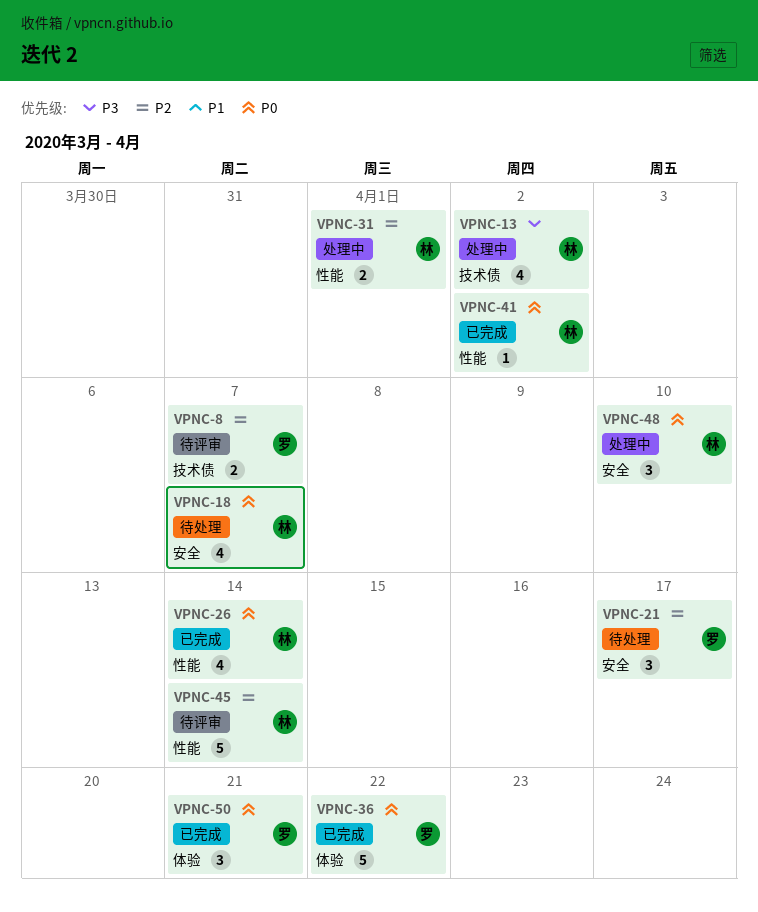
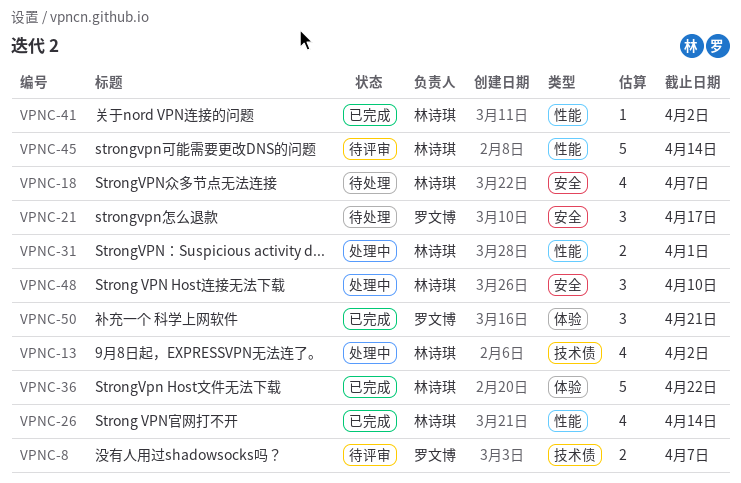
VPNC-36, owner: 罗文博 -> 林诗琪

